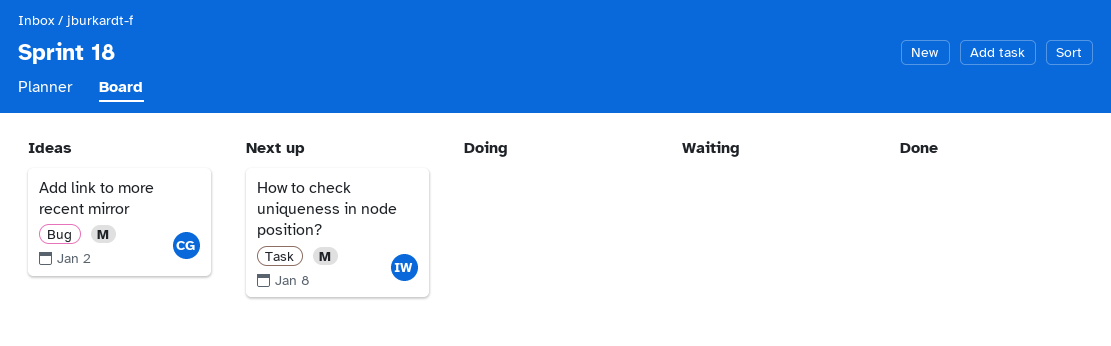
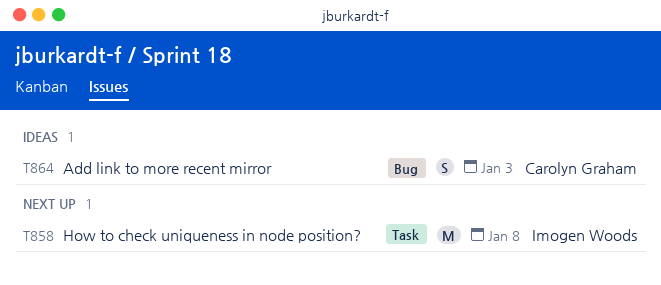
Add link to more recent mirror, estimate: M -> S
Add link to more recent mirror, due: Jan 2 -> Jan 3

